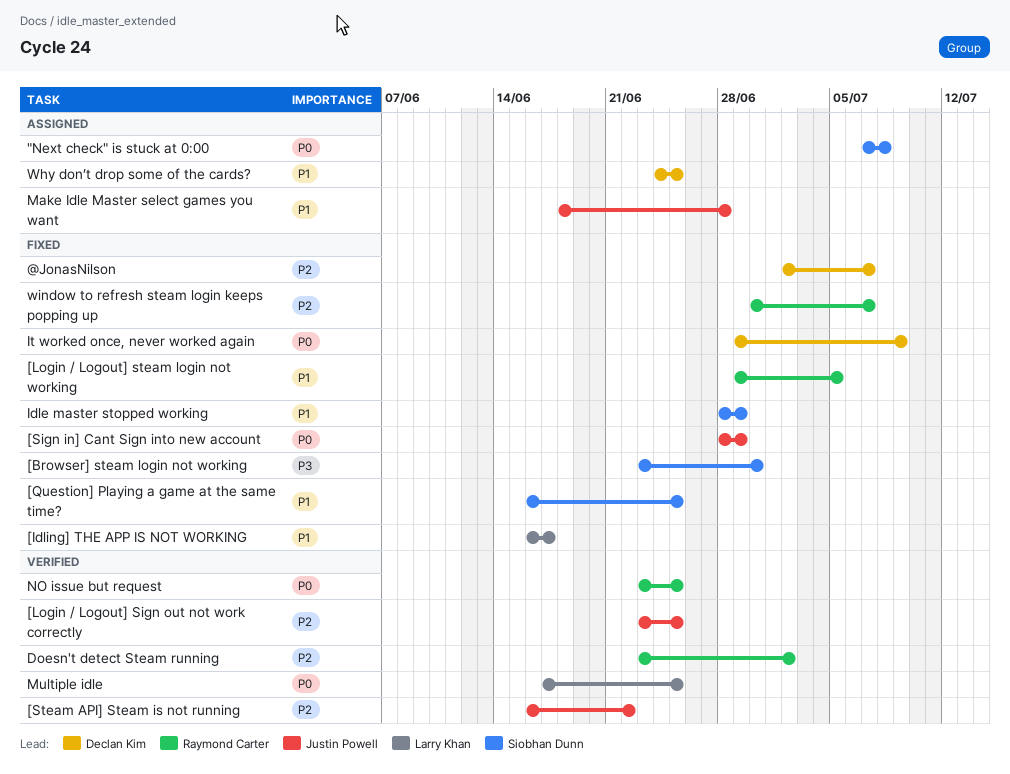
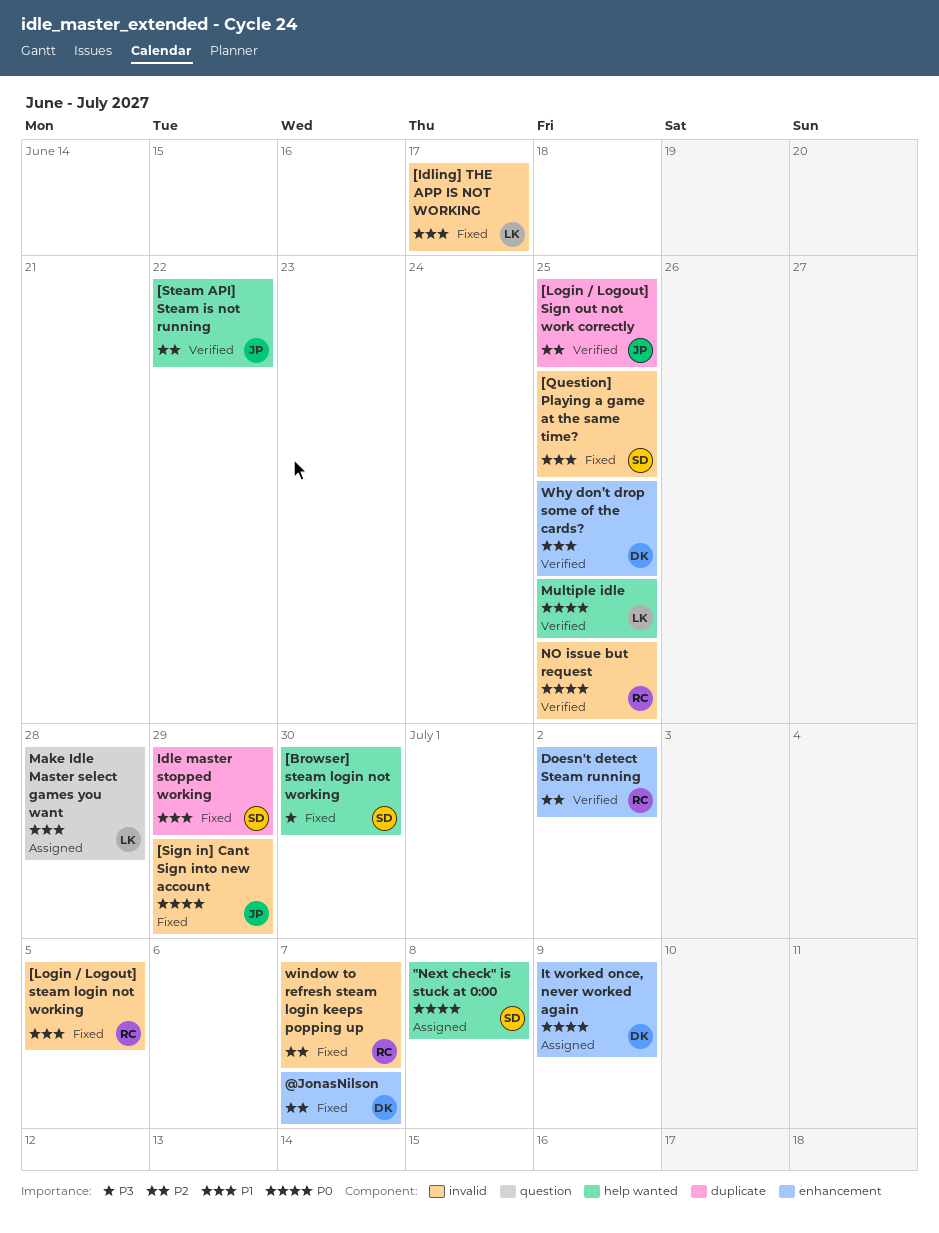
It worked once, never worked again, status: Fixed -> Assigned
Make Idle Master select games you want, owner: Justin Powell -> Larry Khan
Why don’t drop some of the cards?, status: Assigned -> Verified

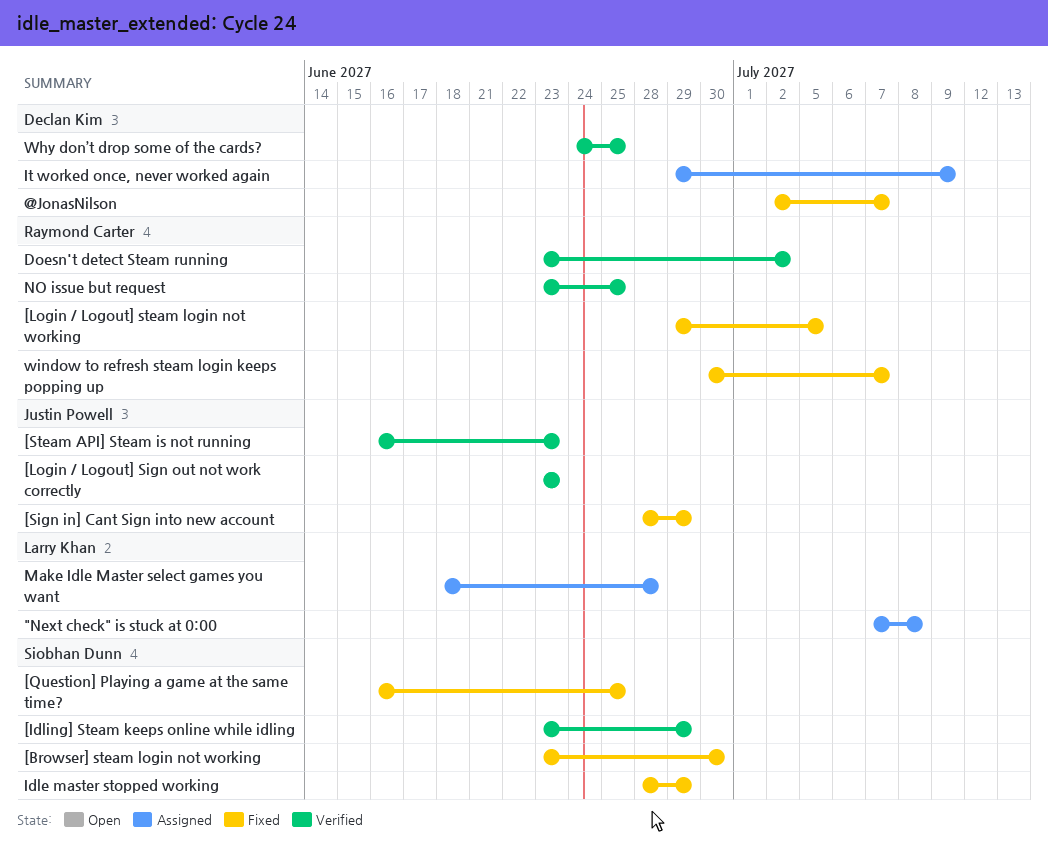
"Next check" is stuck at 0:00, owner: Siobhan Dunn -> Larry Khan
[Idling] Steam keeps online while idling: none -> present
[Idling] THE APP IS NOT WORKING: present -> none
[Login / Logout] Sign out not work correctly, due: Jun 25 -> Jun 23
[Steam API] Steam is not running, due: Jun 22 -> Jun 23
Multiple idle: present -> none

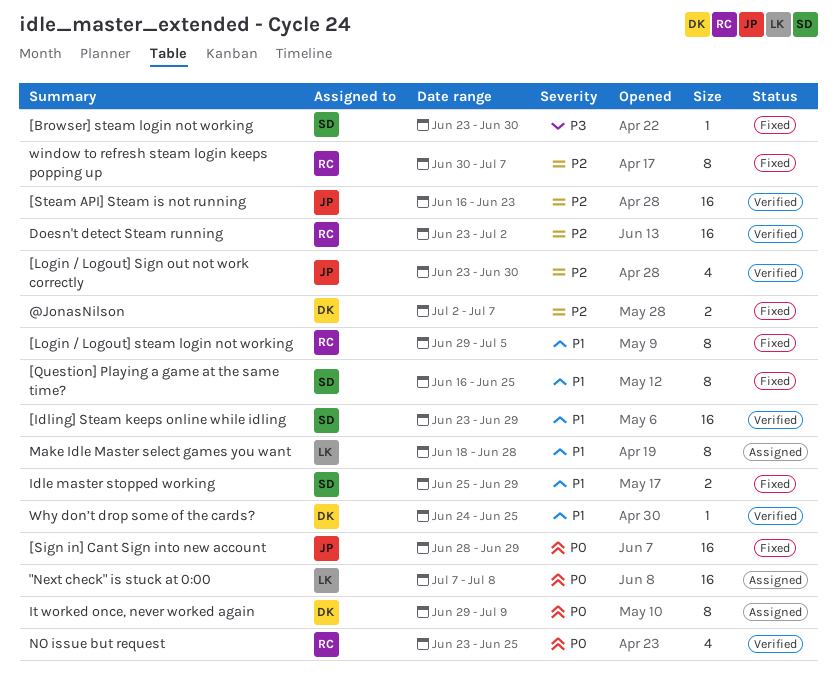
[Login / Logout] Sign out not work correctly, due: Jun 23 -> Jun 30
Idle master stopped working, start: Jun 28 -> Jun 25

